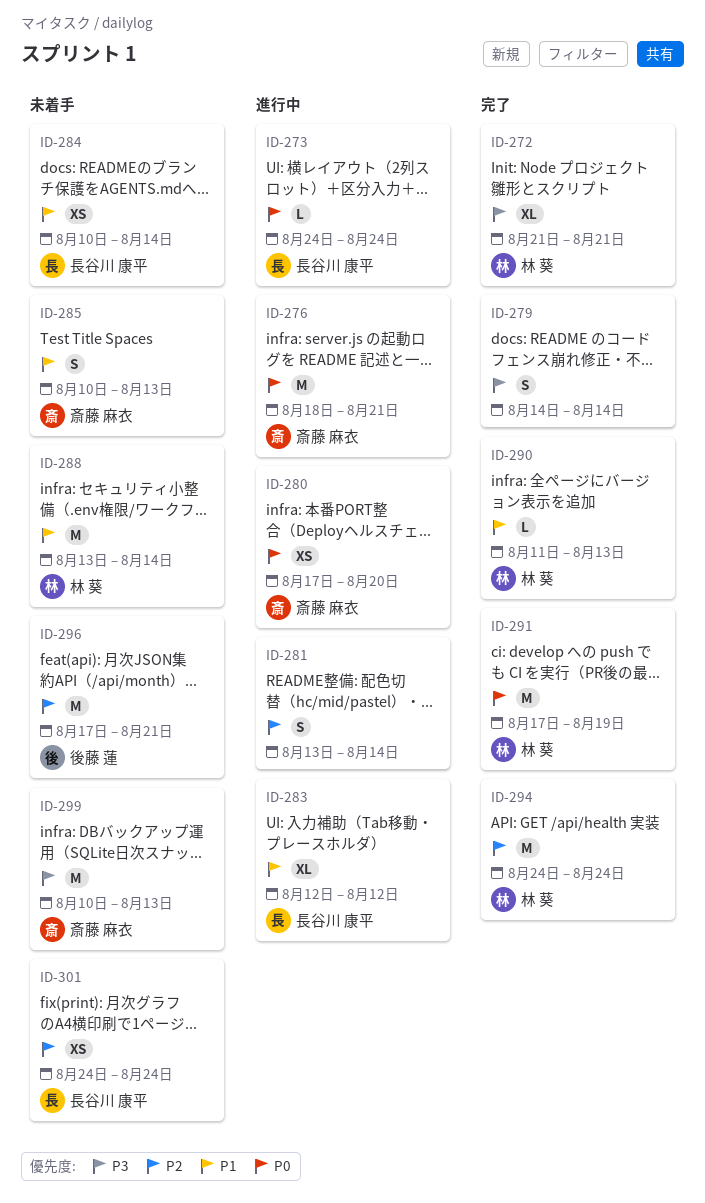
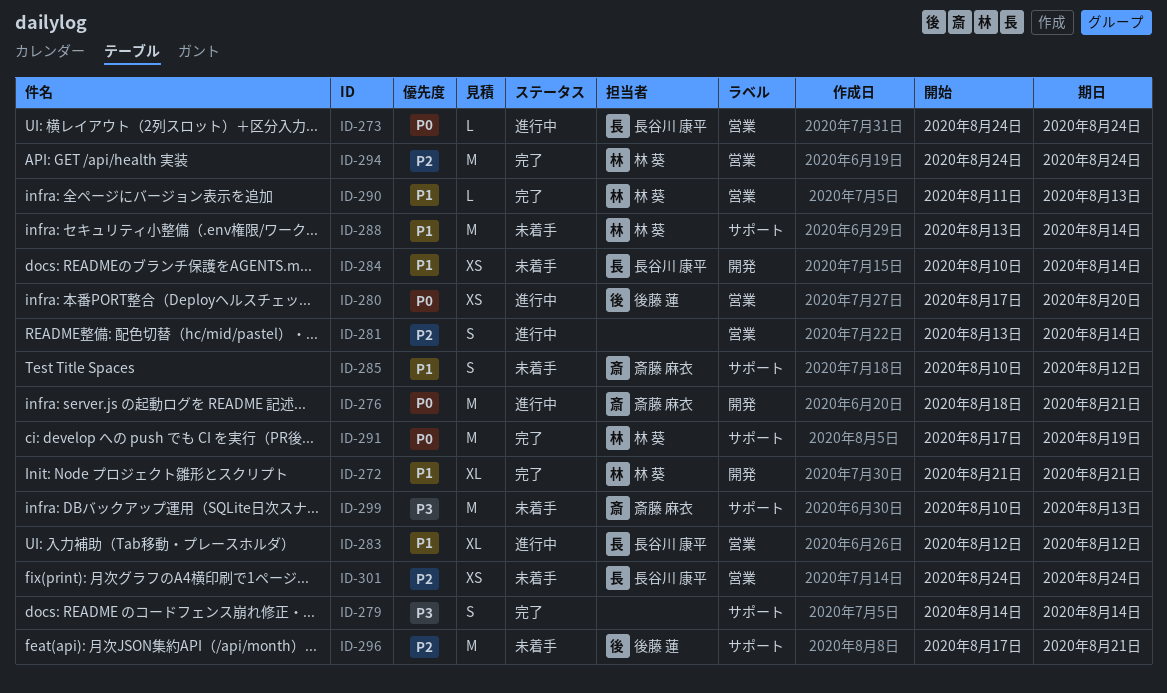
ID-272, priority: P3 -> P1
ID-280, owner: 斎藤 麻衣 -> 後藤 蓮
ID-285, due: Aug 13 -> Aug 12

